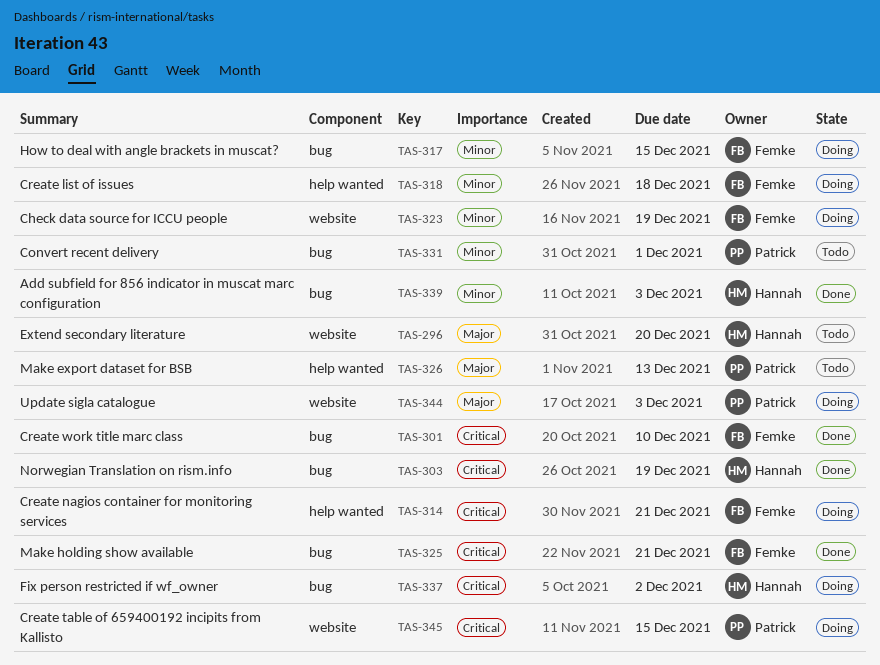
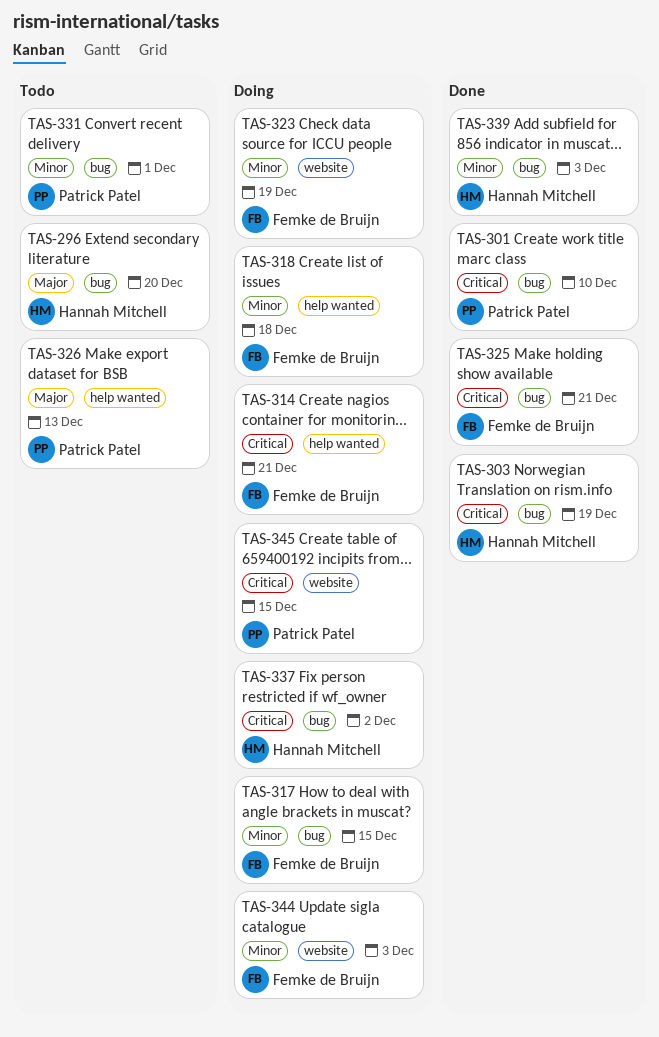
TAS-296, label: website -> bug
TAS-301, owner: Femke de Bruijn -> Patrick Patel
TAS-344, owner: Patrick Patel -> Femke de Bruijn
TAS-344, priority: Major -> Minor

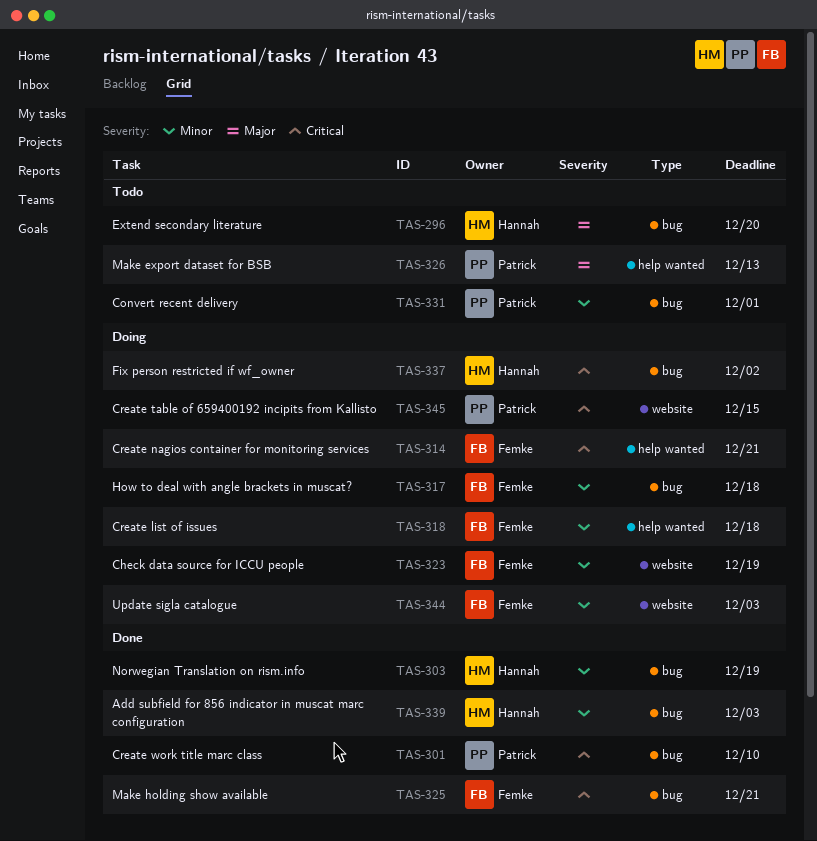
TAS-303, priority: Critical -> Minor
TAS-317, due: Dec 15 -> Dec 18

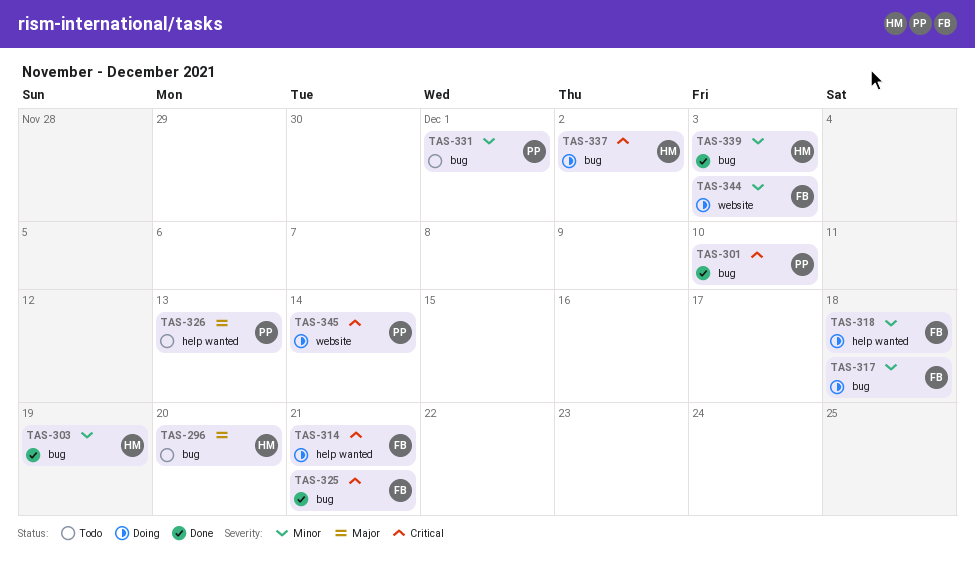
TAS-323: present -> none
TAS-345, due: Dec 15 -> Dec 14

